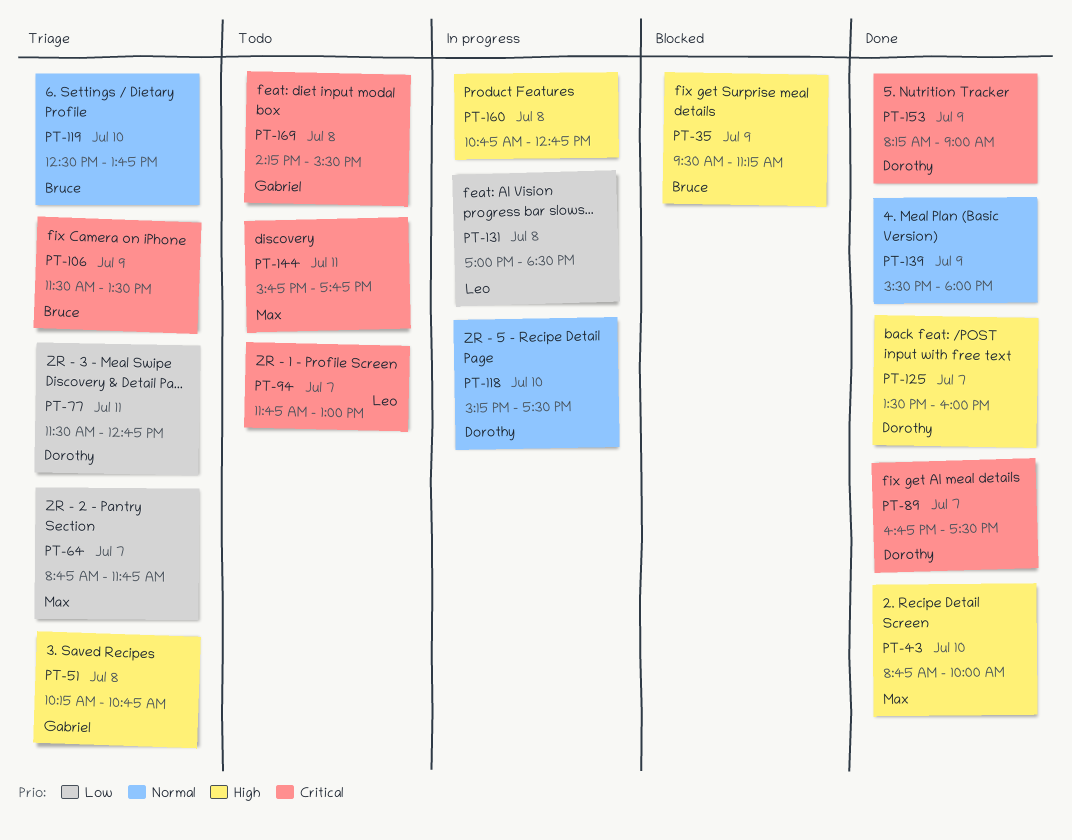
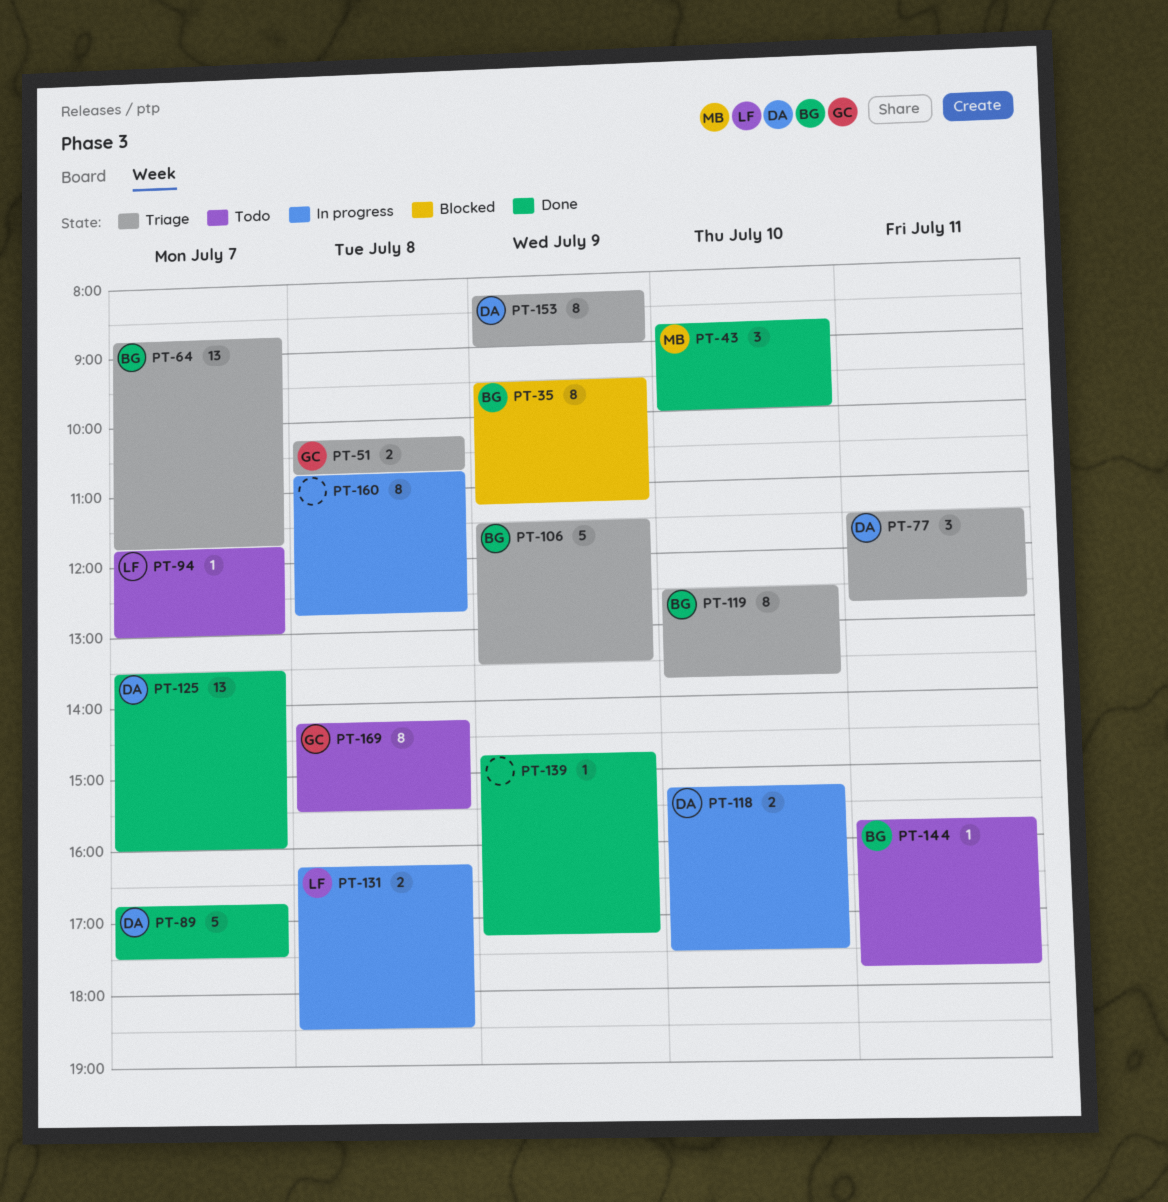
PT-64, owner: Max -> Bruce
PT-131, begins: 17:00 -> 16:15
PT-139, begins: 15:30 -> 14:45
PT-139, ends: 18:00 -> 17:15
PT-144, owner: Max -> Bruce
PT-153, status: Done -> Triage

